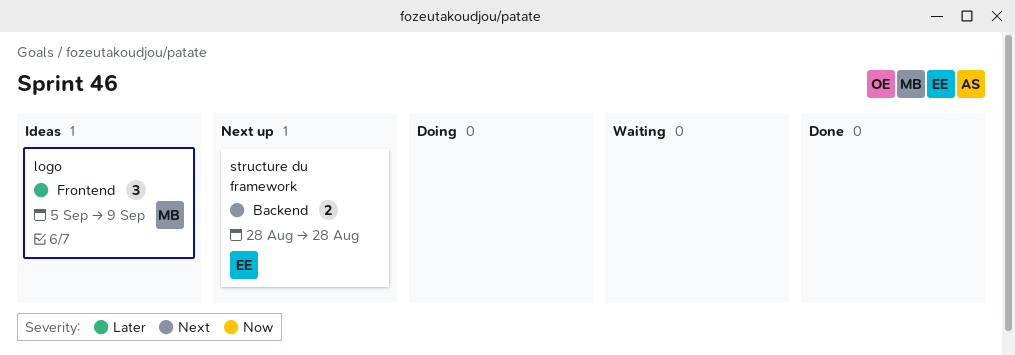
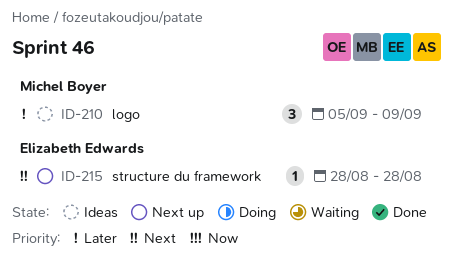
structure du framework, estimate: 2 -> 1

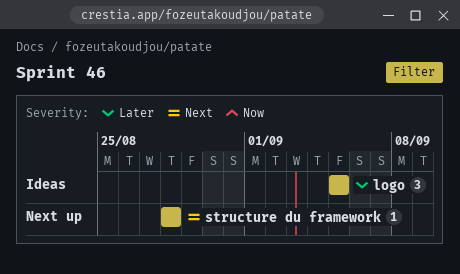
logo, due: Sep 9 -> Sep 5

